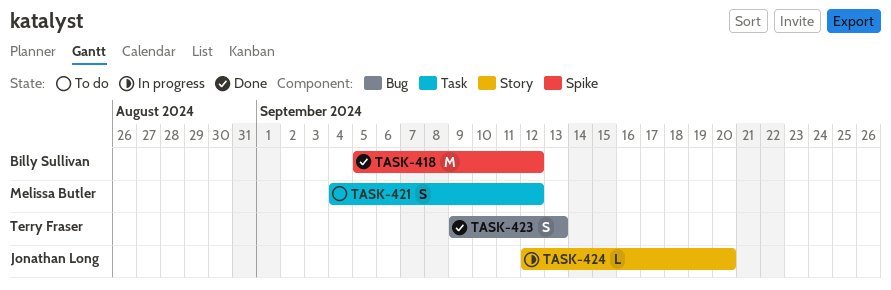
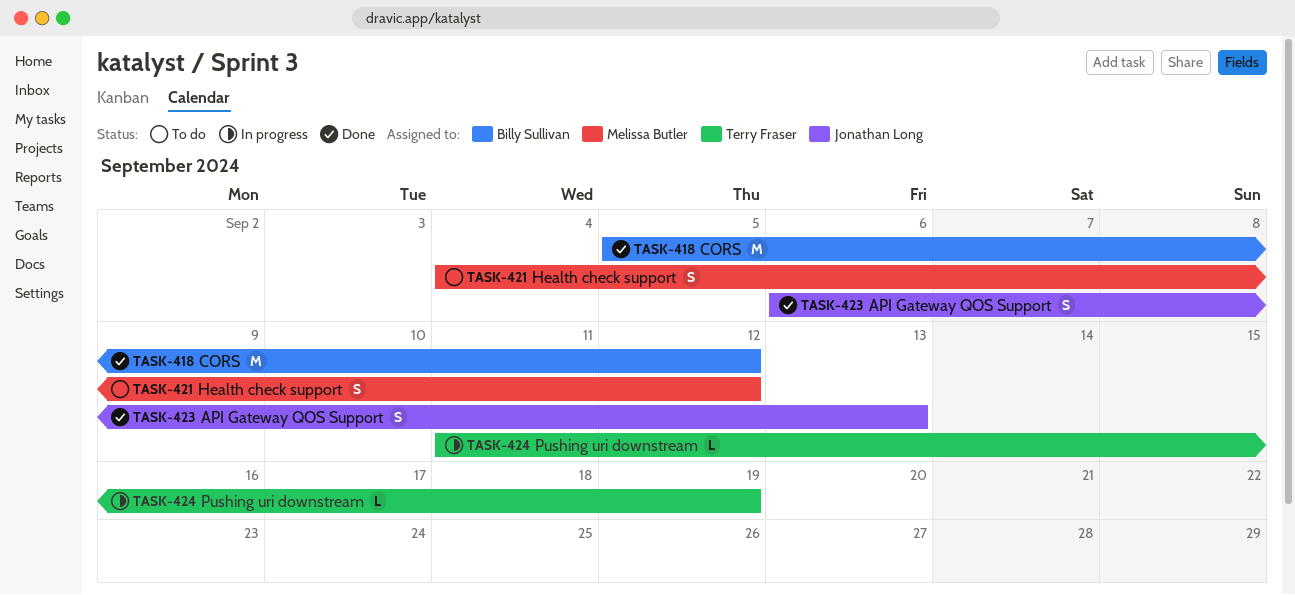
TASK-423, owner: Terry Fraser -> Jonathan Long
TASK-423, start: Sep 9 -> Sep 6
TASK-424, owner: Jonathan Long -> Terry Fraser
TASK-424, start: Sep 12 -> Sep 11
TASK-424, due: Sep 20 -> Sep 19

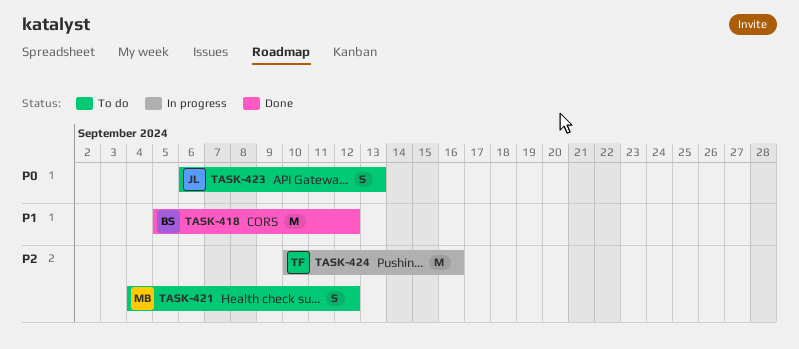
TASK-423, status: Done -> To do
TASK-424, estimate: L -> M
TASK-424, start: Sep 11 -> Sep 10
TASK-424, due: Sep 19 -> Sep 16

